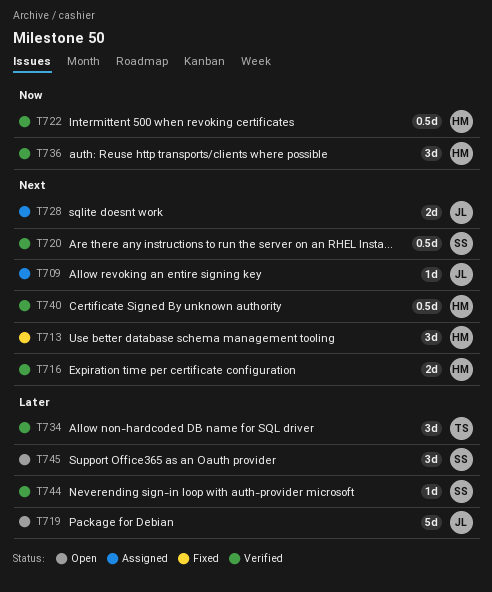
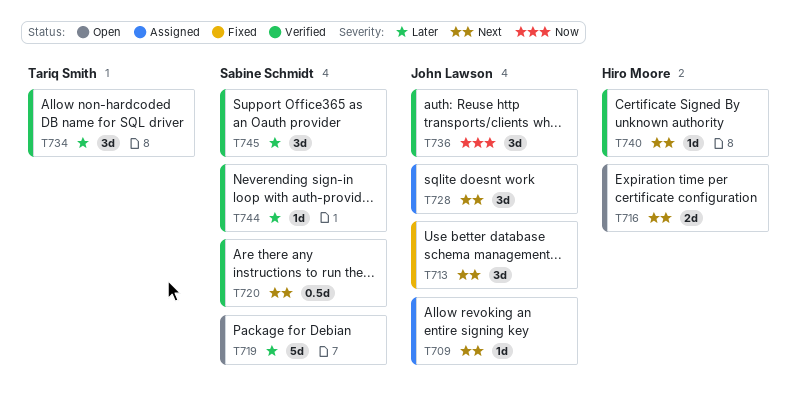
T713, owner: Hiro Moore -> John Lawson
T716, status: Verified -> Open
T719, owner: John Lawson -> Sabine Schmidt
T722: present -> none
T728, estimate: 2d -> 3d
T736, owner: Hiro Moore -> John Lawson
T740, estimate: 0.5d -> 1d
T745, status: Open -> Verified

